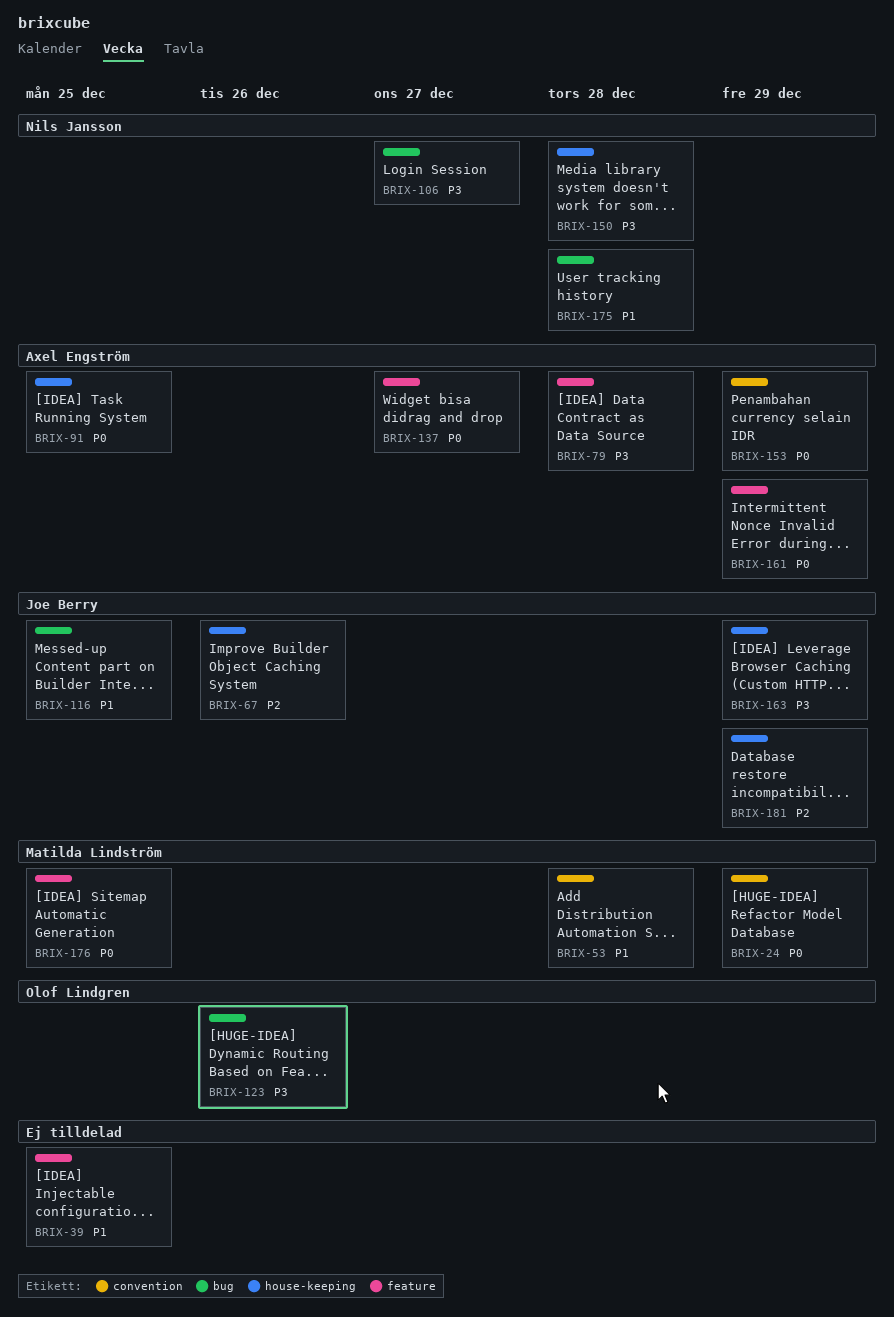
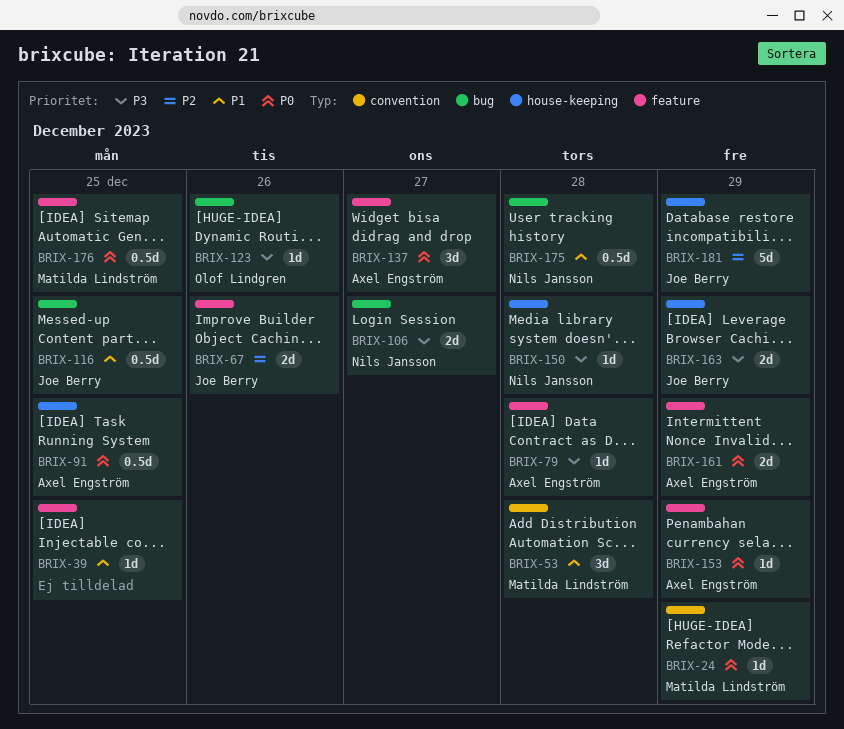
BRIX-67, label: house-keeping -> feature
BRIX-153, label: convention -> feature

